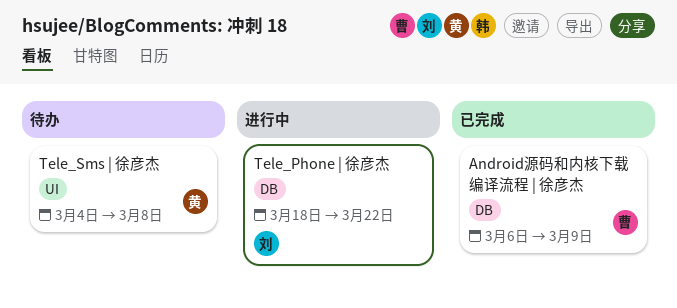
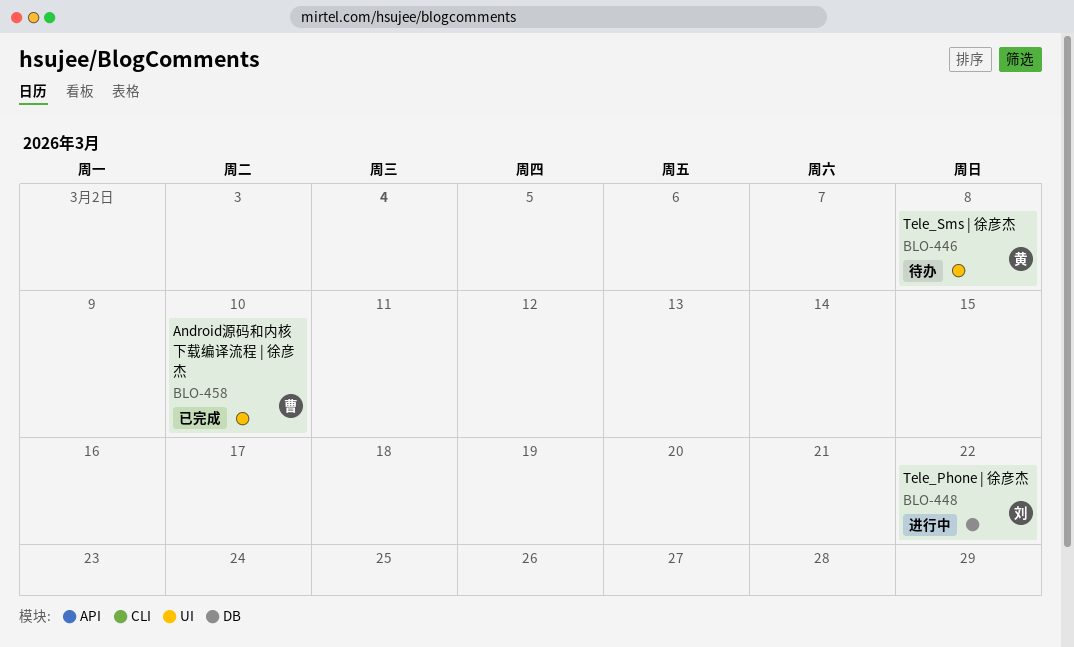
Android源码和内核下载编译流程 | 徐彦杰, label: DB -> UI
Android源码和内核下载编译流程 | 徐彦杰, due: Mar 9 -> Mar 10

